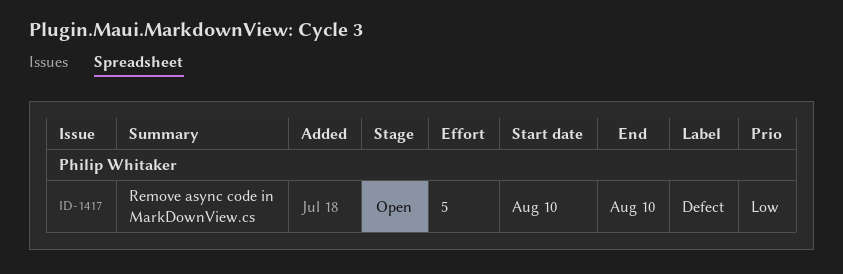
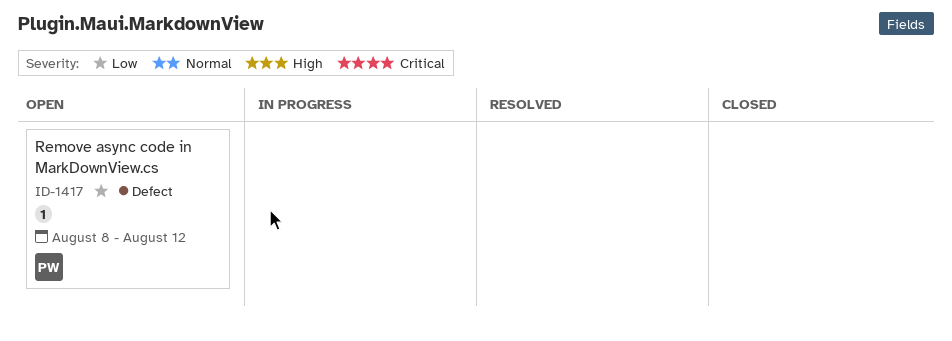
ID-1417, estimate: 5 -> 1
ID-1417, start: Aug 10 -> Aug 8
ID-1417, due: Aug 10 -> Aug 12

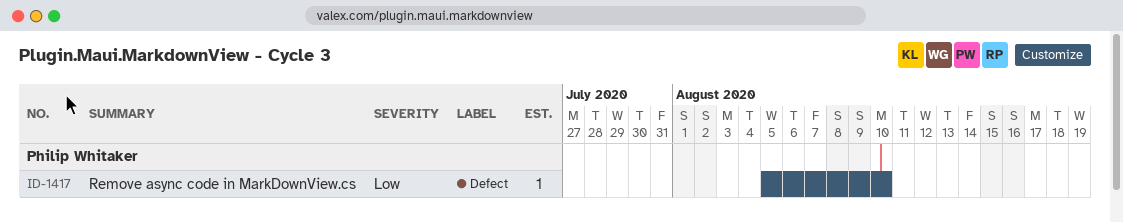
ID-1417, start: Aug 8 -> Aug 5
ID-1417, due: Aug 12 -> Aug 10

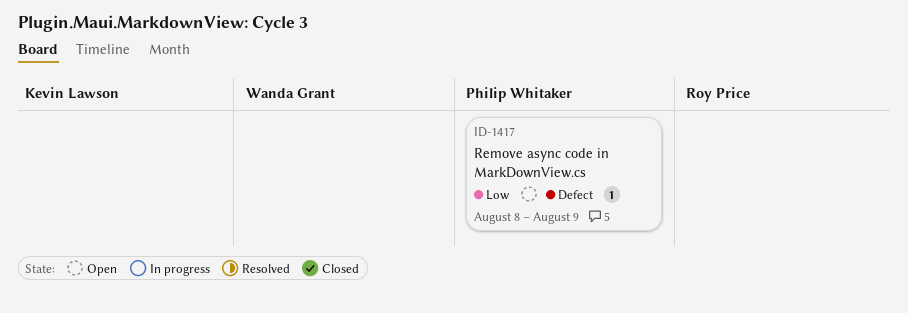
ID-1417, start: Aug 5 -> Aug 8
ID-1417, due: Aug 10 -> Aug 9

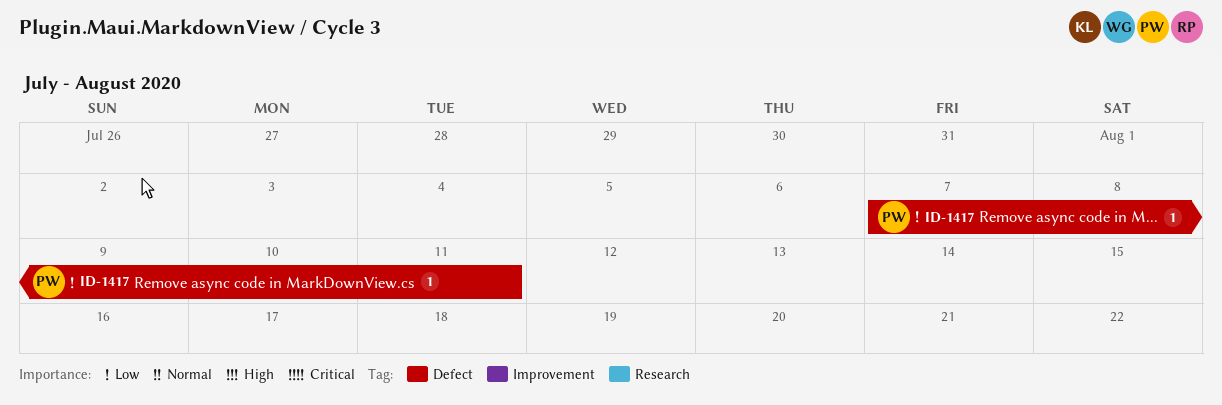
ID-1417, start: Aug 8 -> Aug 7
ID-1417, due: Aug 9 -> Aug 11

